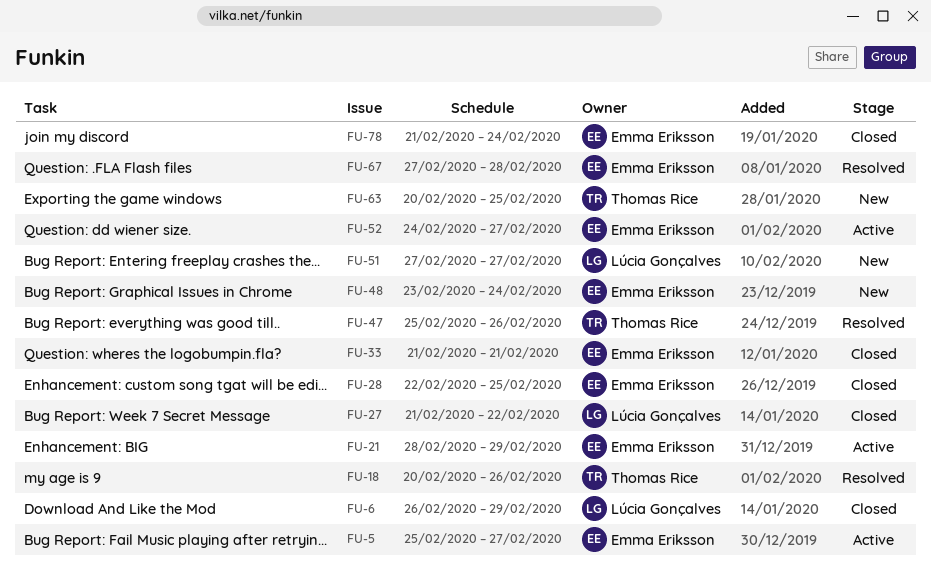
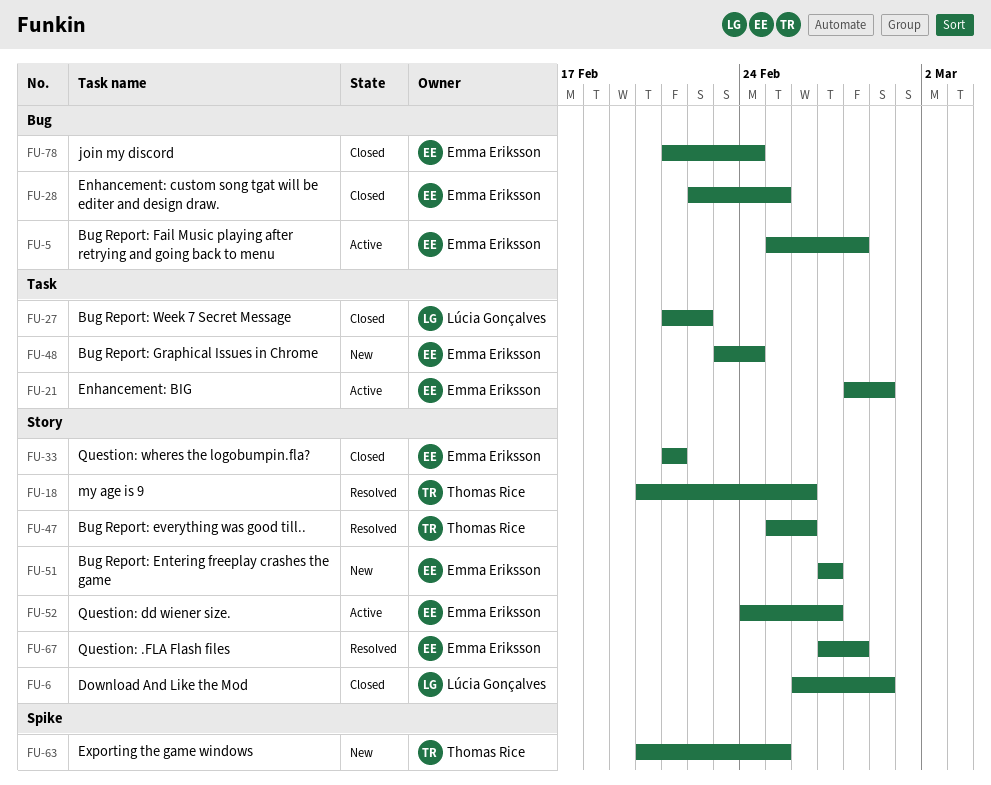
FU-5, due: Feb 27 -> Feb 28
FU-51, owner: Lúcia Gonçalves -> Emma Eriksson

